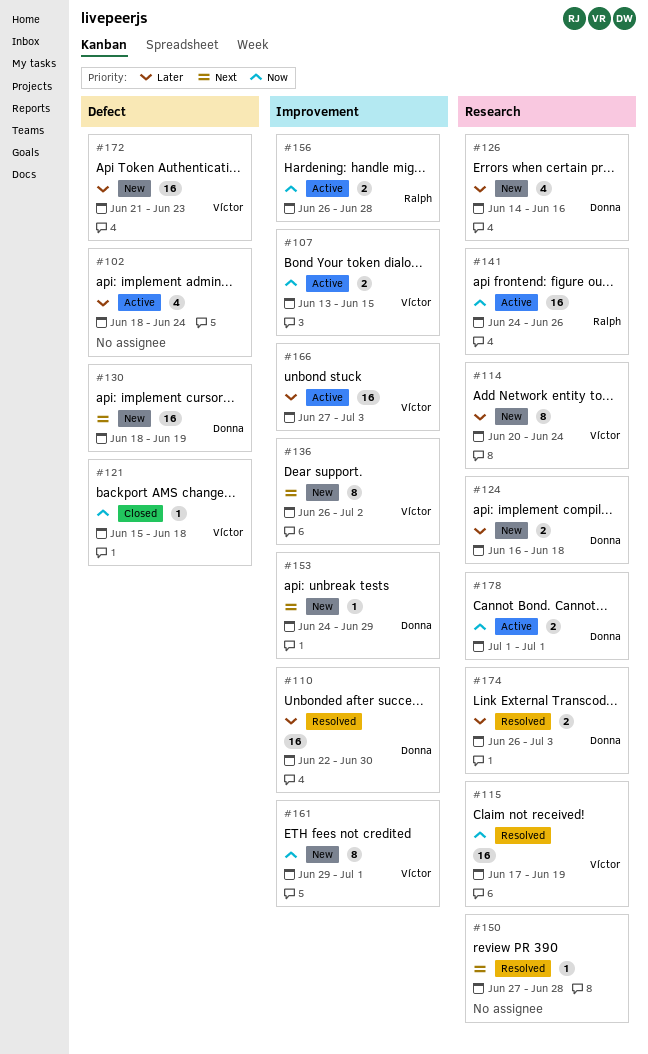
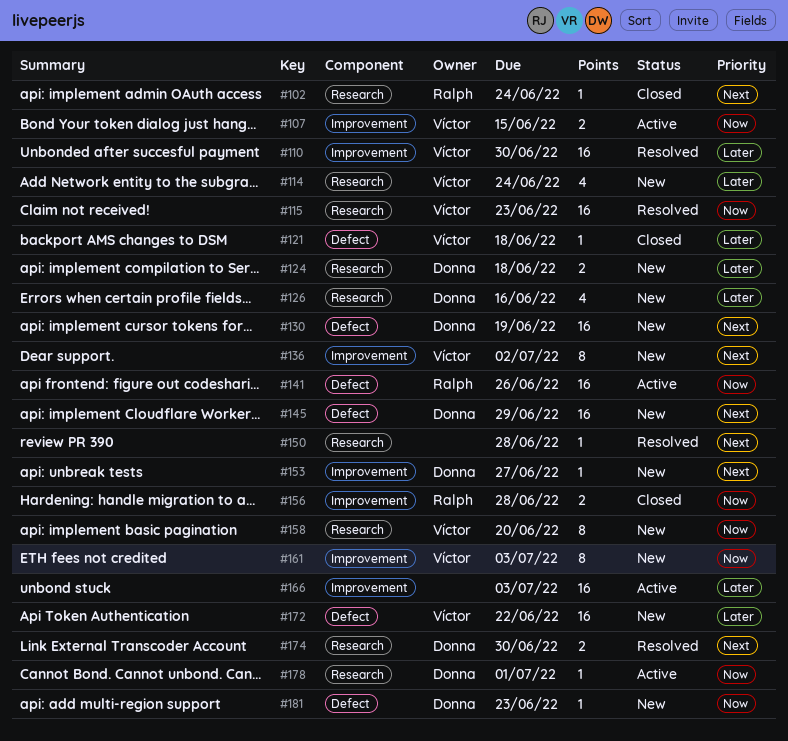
#102, status: Active -> Closed
#102, owner: none -> Ralph
#102, priority: Later -> Next
#102, label: Defect -> Research
#102, estimate: 4 -> 1
#110, owner: Donna -> Víctor
#114, estimate: 8 -> 4
#115, due: Jun 19 -> Jun 23
#121, priority: Now -> Later
#141, label: Research -> Defect
#145: none -> present
#153, due: Jun 29 -> Jun 27
#156, status: Active -> Closed
#158: none -> present
#161, due: Jul 1 -> Jul 3
#166, owner: Víctor -> none
#172, due: Jun 23 -> Jun 22
#174, priority: Later -> Next
#174, due: Jul 3 -> Jun 30
#178, estimate: 2 -> 1
#181: none -> present

